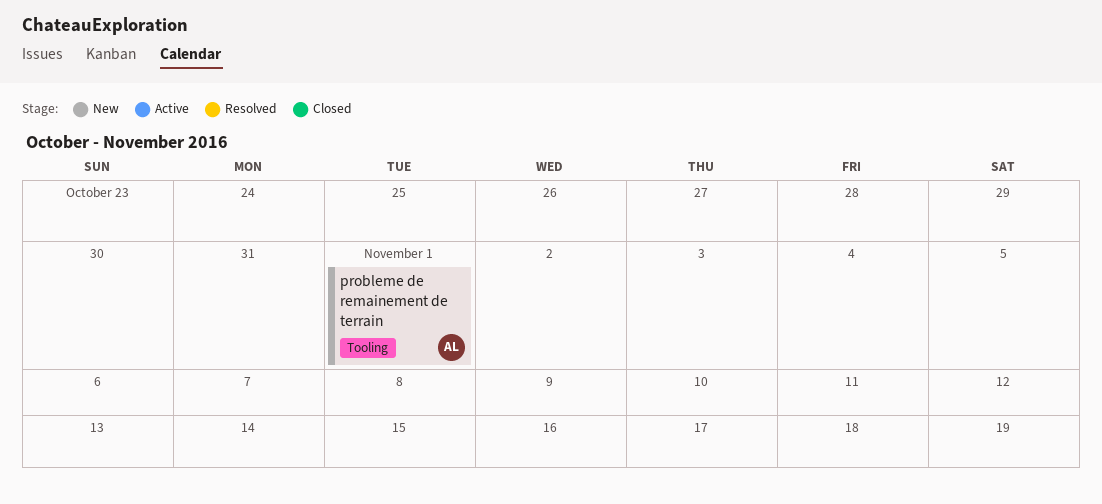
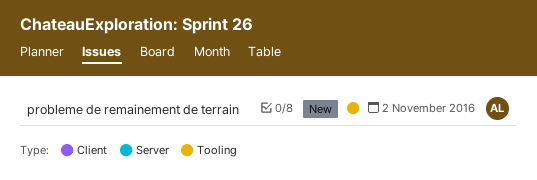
probleme de remainement de terrain, due: Nov 1 -> Nov 2

